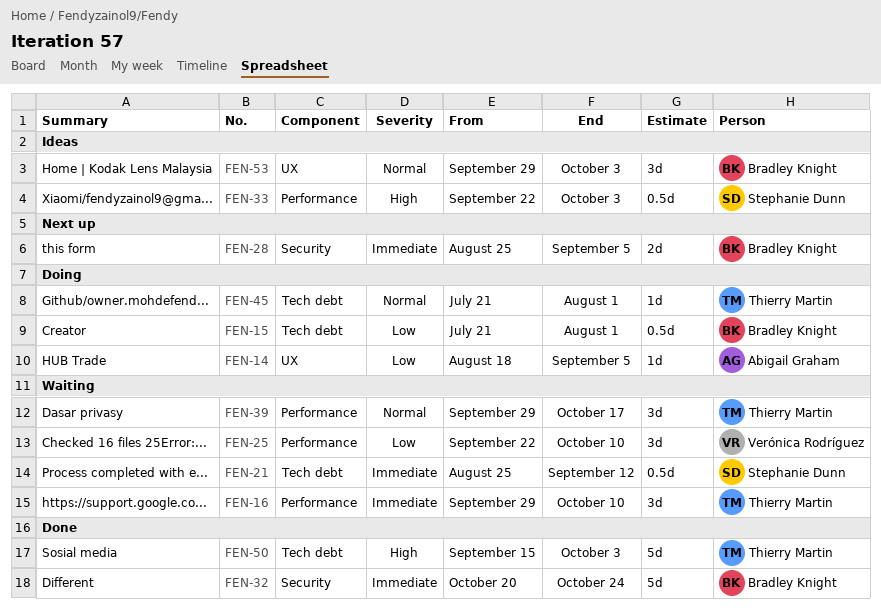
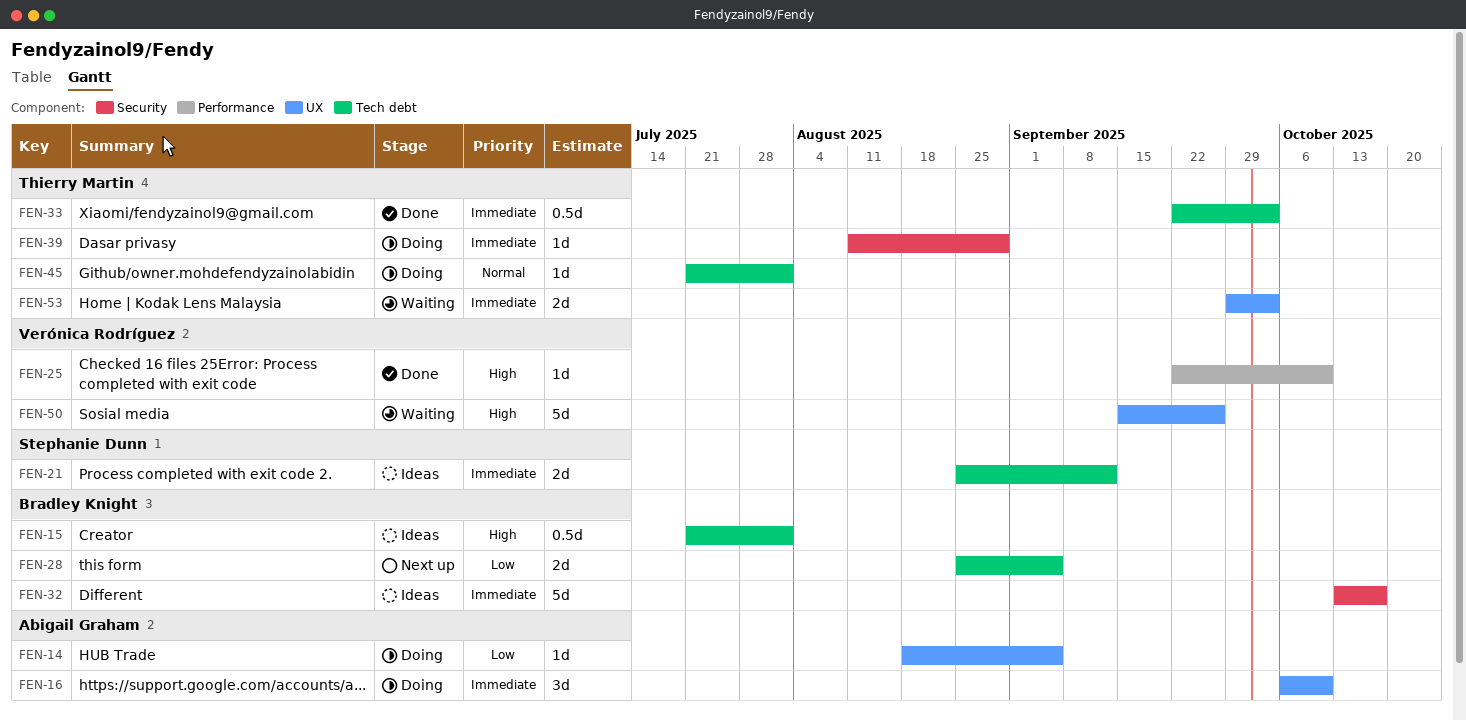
FEN-15, status: Doing -> Ideas
FEN-15, priority: Low -> High
FEN-16, status: Waiting -> Doing
FEN-16, owner: Thierry Martin -> Abigail Graham
FEN-16, label: Performance -> UX
FEN-16, start: Sep 29 -> Oct 6
FEN-21, status: Waiting -> Ideas
FEN-21, estimate: 0.5d -> 2d
FEN-25, status: Waiting -> Done
FEN-25, priority: Low -> High
FEN-25, estimate: 3d -> 1d
FEN-28, priority: Immediate -> Low
FEN-28, label: Security -> Tech debt
FEN-32, status: Done -> Ideas
FEN-32, start: Oct 20 -> Oct 13
FEN-32, due: Oct 24 -> Oct 17
FEN-33, status: Ideas -> Done
FEN-33, owner: Stephanie Dunn -> Thierry Martin
FEN-33, priority: High -> Immediate
FEN-33, label: Performance -> Tech debt
FEN-39, status: Waiting -> Doing
FEN-39, priority: Normal -> Immediate
FEN-39, label: Performance -> Security
FEN-39, estimate: 3d -> 1d
FEN-39, start: Sep 29 -> Aug 11
FEN-39, due: Oct 17 -> Aug 29
FEN-50, status: Done -> Waiting
FEN-50, owner: Thierry Martin -> Verónica Rodríguez
FEN-50, label: Tech debt -> UX
FEN-50, due: Oct 3 -> Sep 26
FEN-53, status: Ideas -> Waiting
FEN-53, owner: Bradley Knight -> Thierry Martin
FEN-53, priority: Normal -> Immediate
FEN-53, estimate: 3d -> 2d

